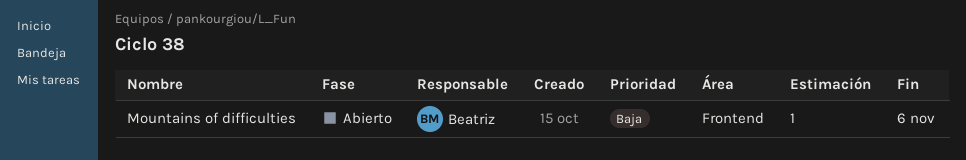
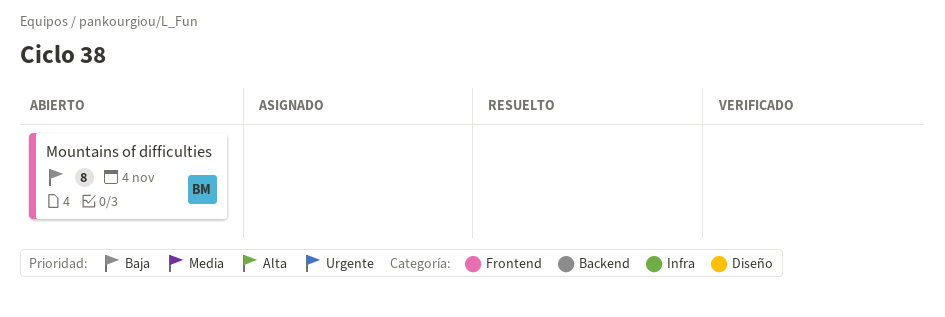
Mountains of difficulties, estimate: 1 -> 8
Mountains of difficulties, due: Nov 6 -> Nov 4

